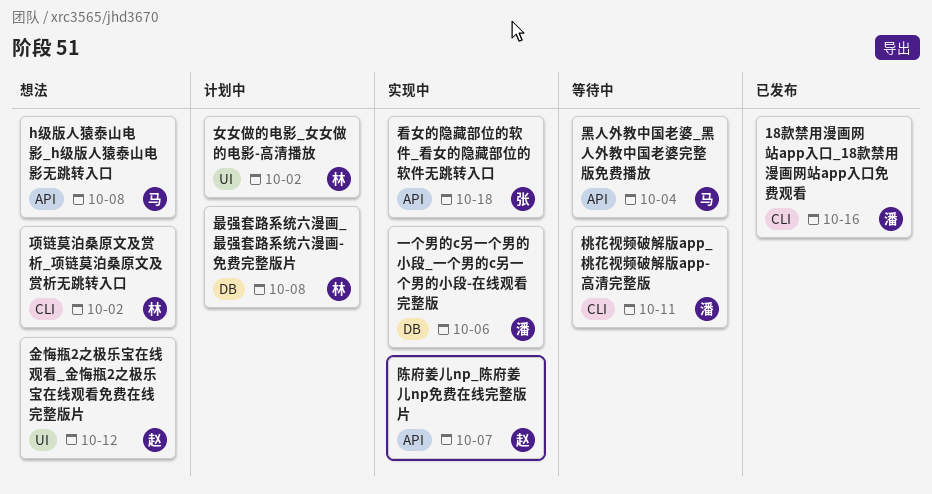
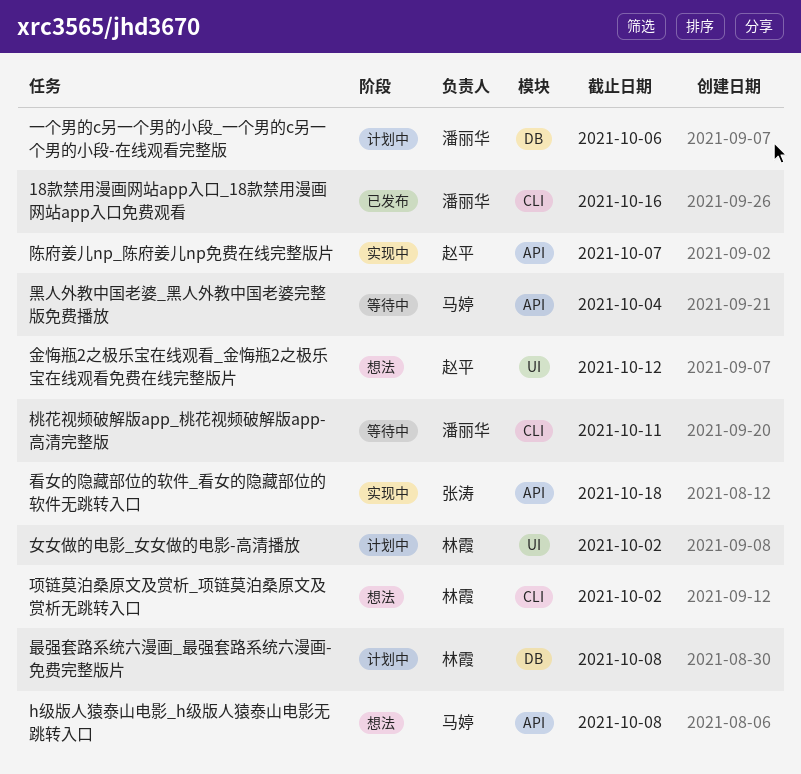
一个男的c另一个男的小段_一个男的c另一个男的小段-在线观看完整版, status: 实现中 -> 计划中

